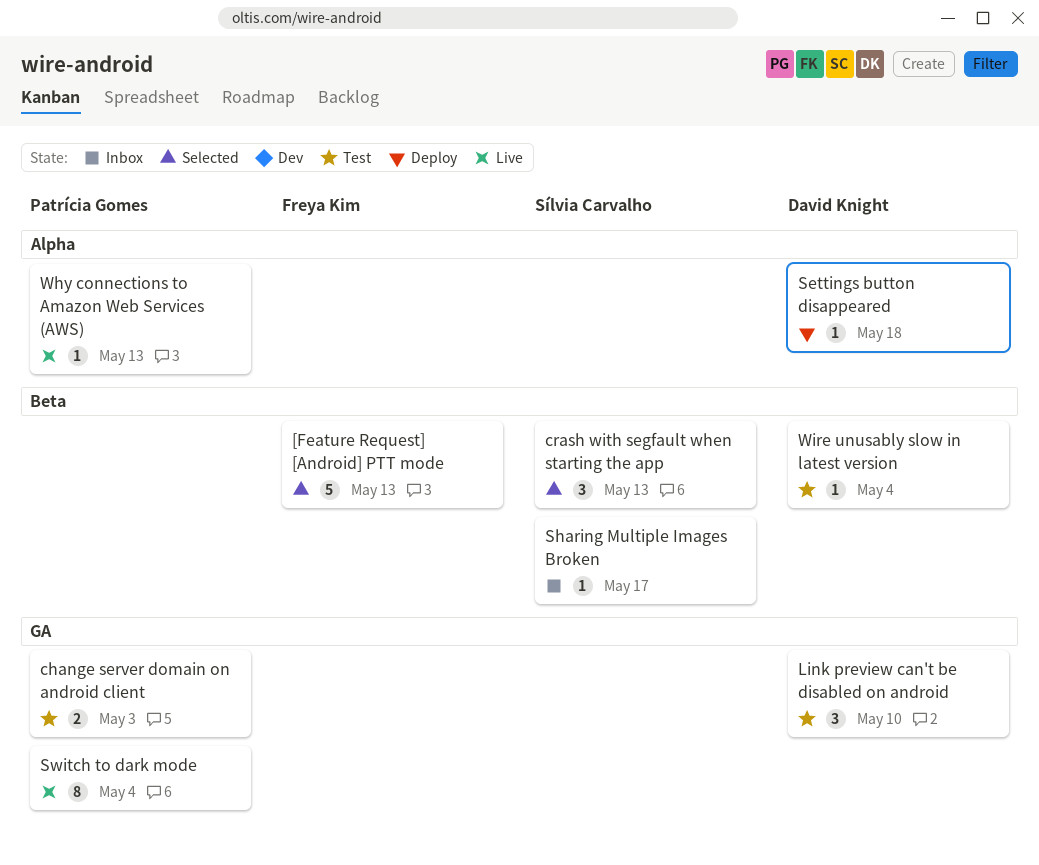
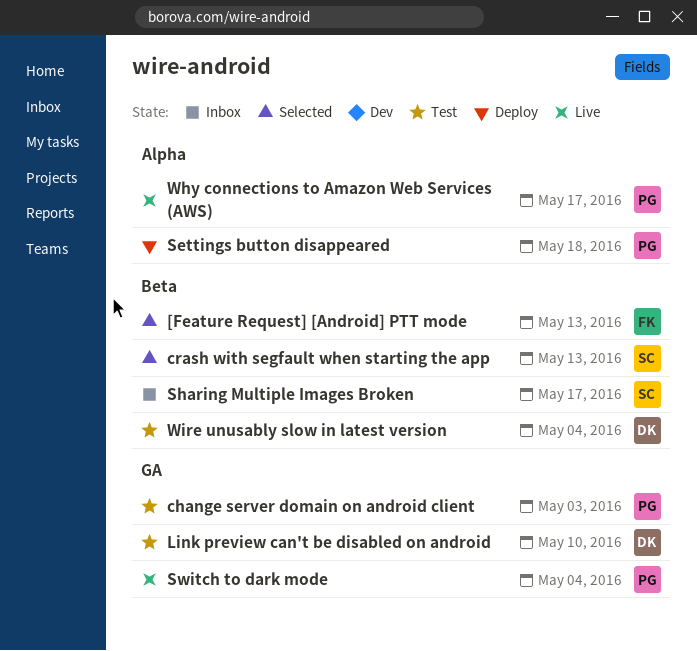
Settings button disappeared, owner: David Knight -> Patrícia Gomes
Why connections to Amazon Web Services (AWS), due: May 13 -> May 17

